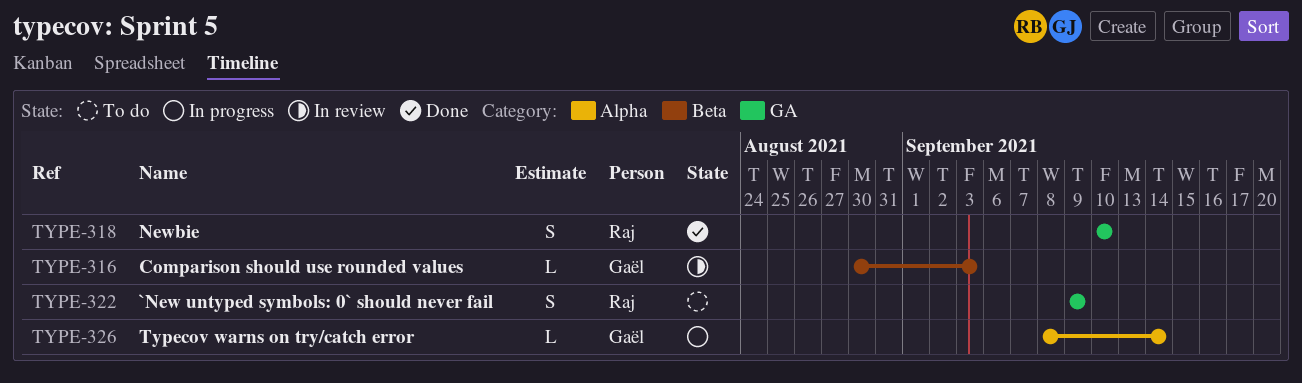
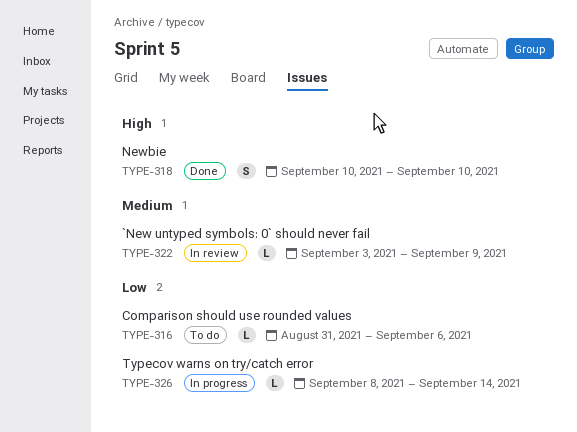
TYPE-316, status: In review -> To do
TYPE-316, start: Aug 30 -> Aug 31
TYPE-316, due: Sep 3 -> Sep 6
TYPE-322, status: To do -> In review
TYPE-322, estimate: S -> L
TYPE-322, start: Sep 9 -> Sep 3

